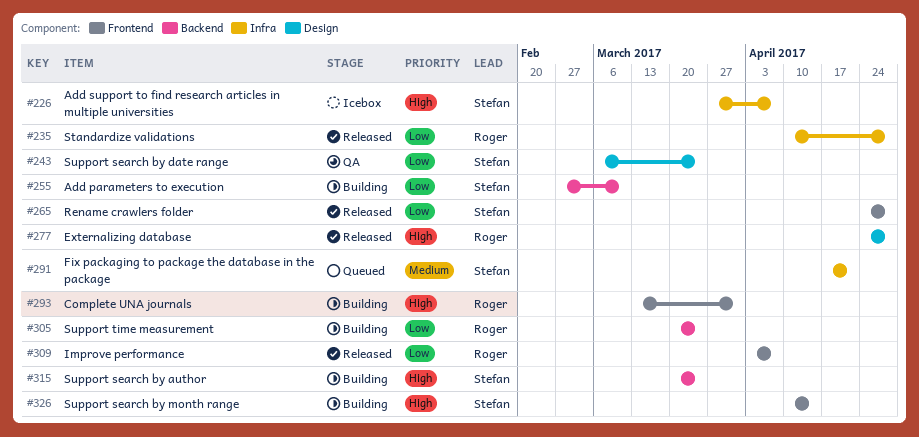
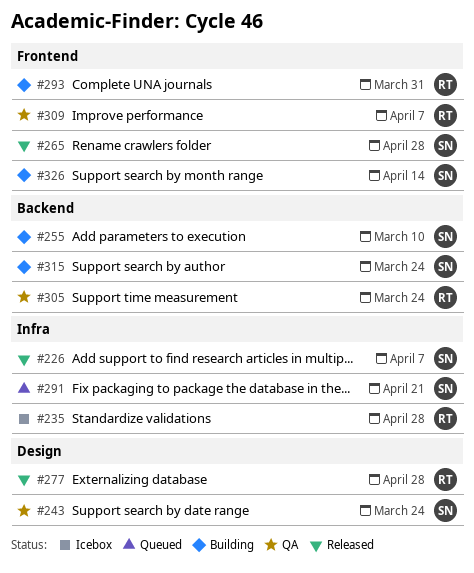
#226, status: Icebox -> Released
#235, status: Released -> Icebox
#305, status: Building -> QA
#309, status: Released -> QA

